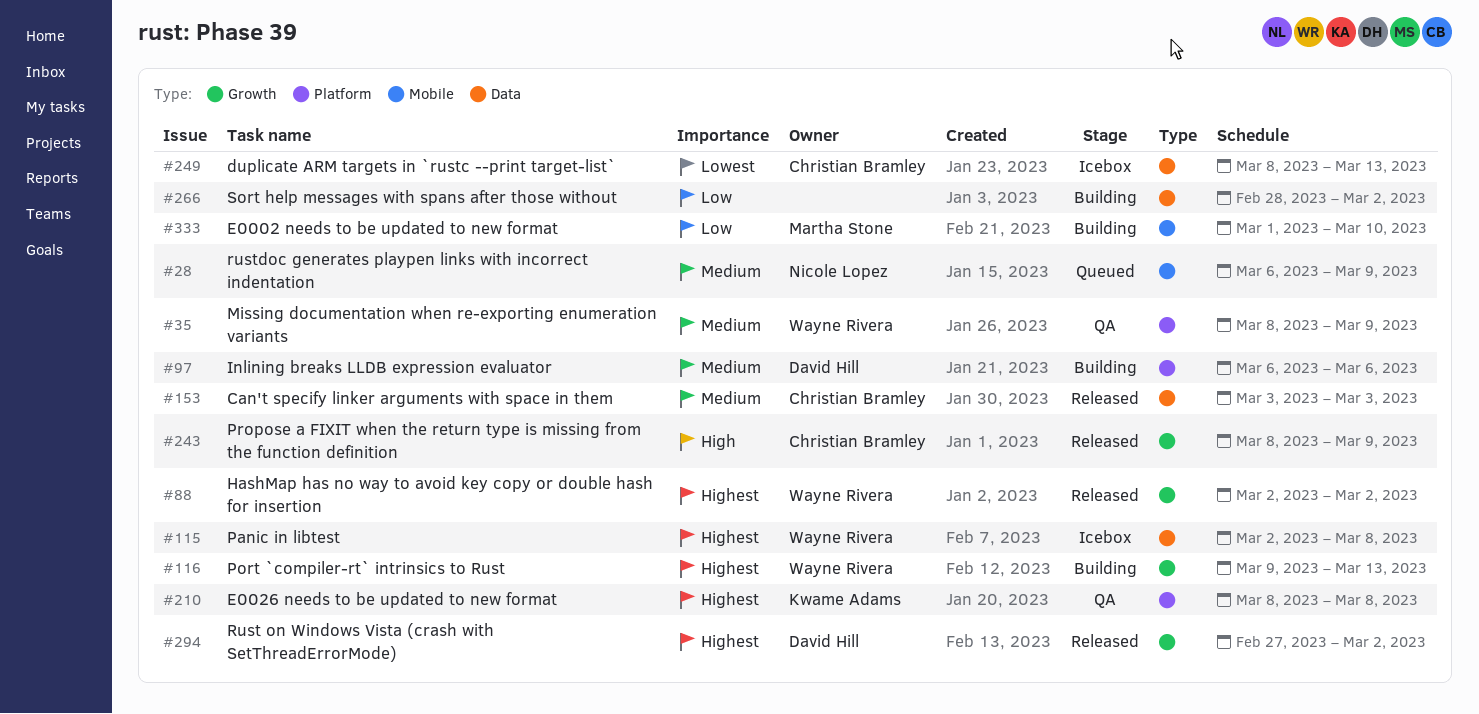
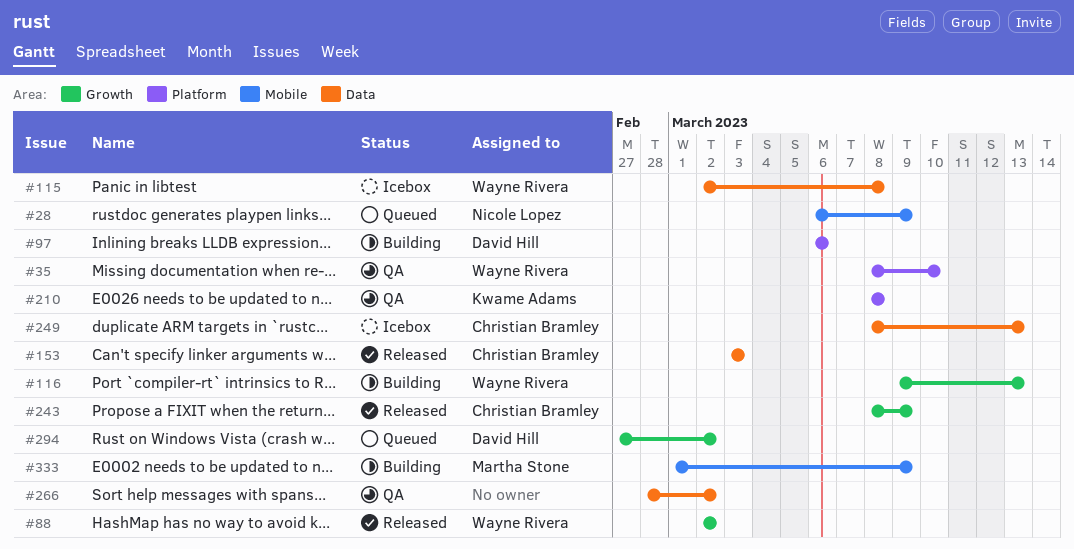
#35, due: Mar 9 -> Mar 10
#266, status: Building -> QA
#294, status: Released -> Queued
#333, due: Mar 10 -> Mar 9

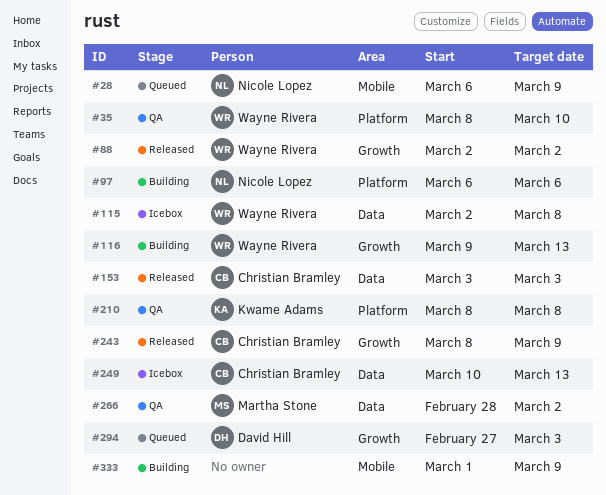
#97, owner: David Hill -> Nicole Lopez
#249, start: Mar 8 -> Mar 10
#266, owner: none -> Martha Stone
#294, due: Mar 2 -> Mar 3
#333, owner: Martha Stone -> none

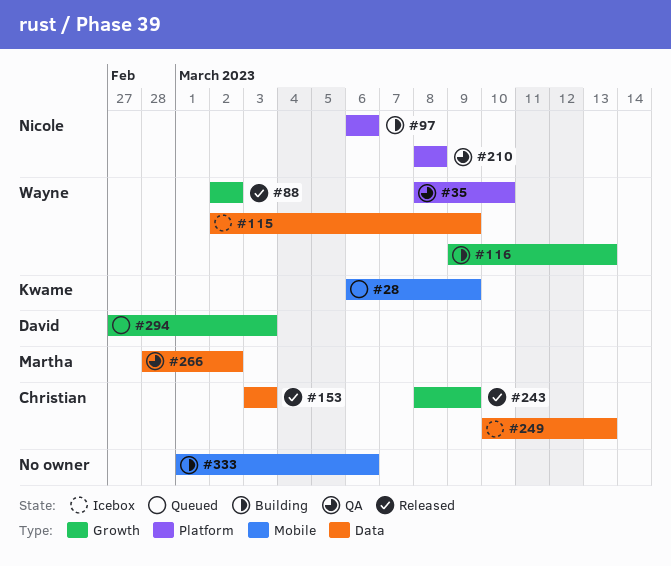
#28, owner: Nicole Lopez -> Kwame Adams
#115, due: Mar 8 -> Mar 9
#210, owner: Kwame Adams -> Nicole Lopez
#333, due: Mar 9 -> Mar 6

